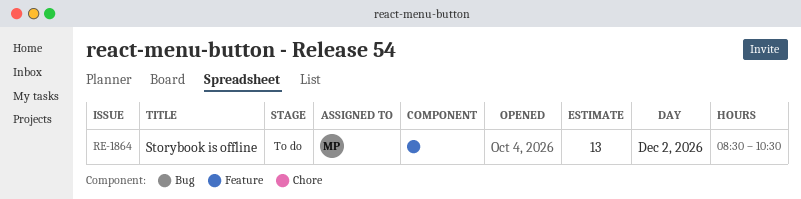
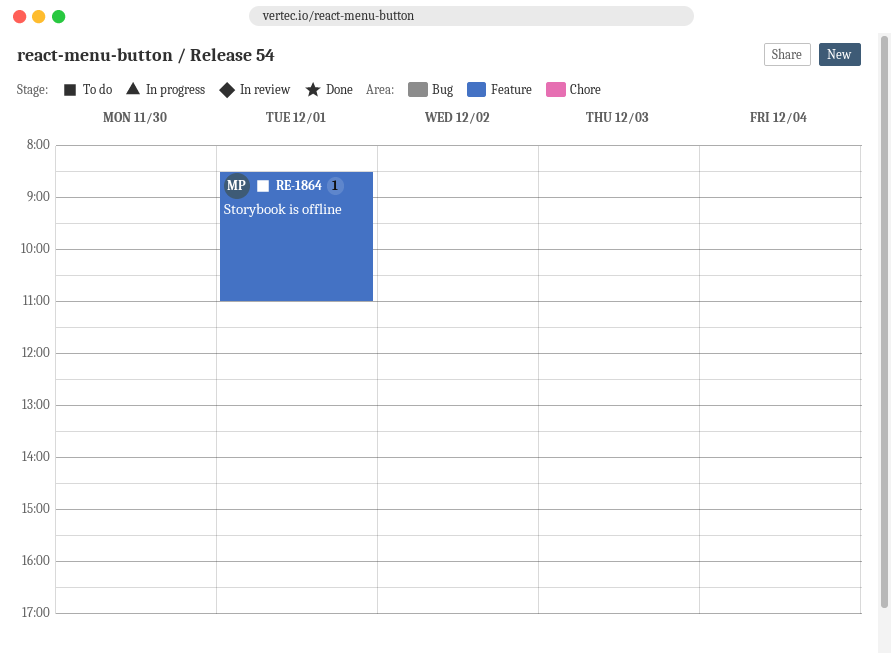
RE-1864, estimate: 13 -> 1
RE-1864, day: Dec 2 -> Dec 1
RE-1864, ends: 10:30 -> 11:00

